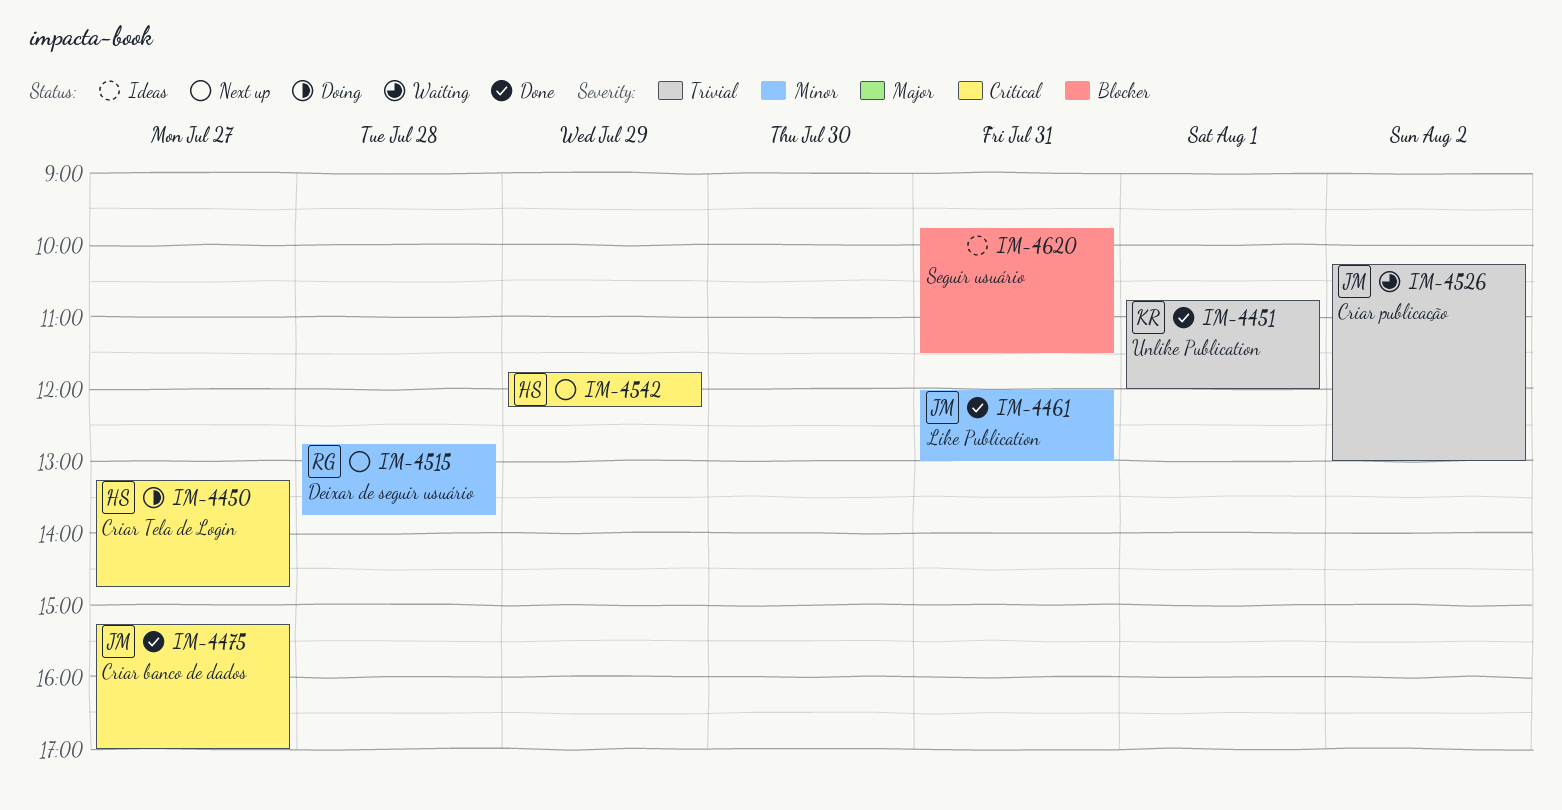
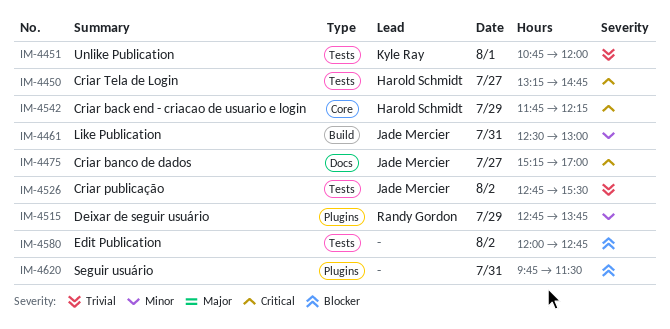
IM-4461, begins: 12:00 -> 12:30
IM-4515, day: Jul 28 -> Jul 29
IM-4526, begins: 10:15 -> 12:45
IM-4526, ends: 13:00 -> 15:30
IM-4580: none -> present

